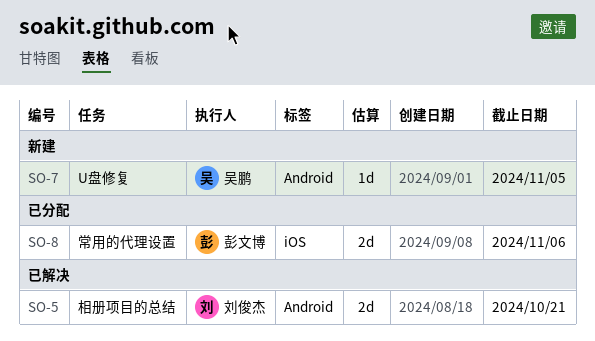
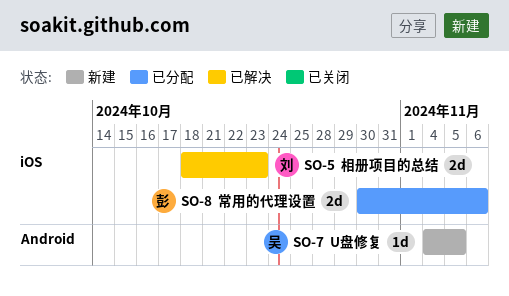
SO-5, label: Android -> iOS
SO-5, due: Oct 21 -> Oct 23

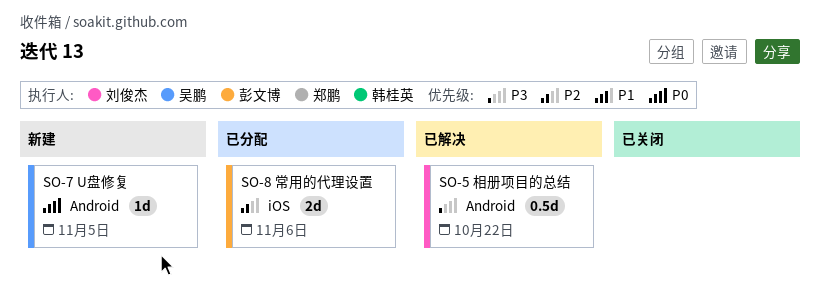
SO-5, label: iOS -> Android
SO-5, estimate: 2d -> 0.5d
SO-5, due: Oct 23 -> Oct 22

